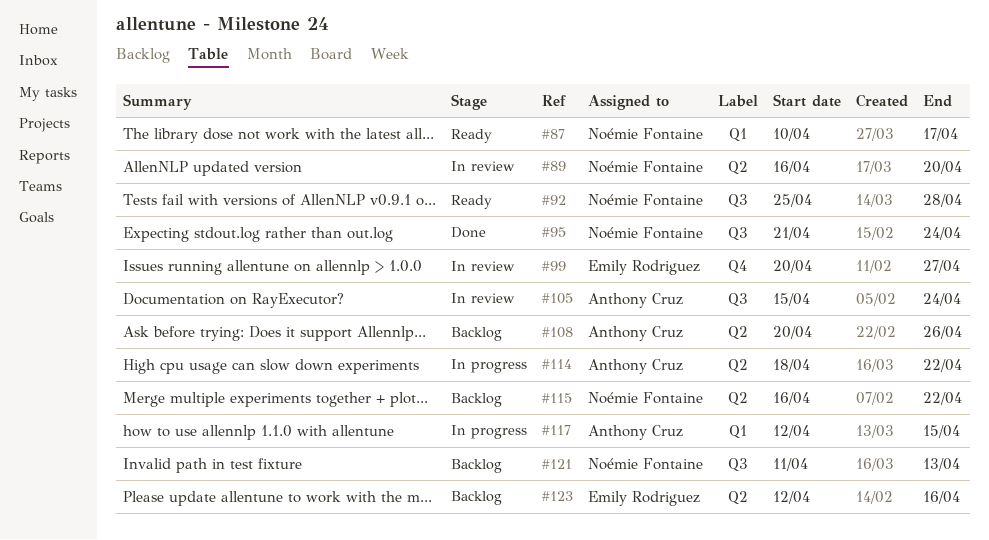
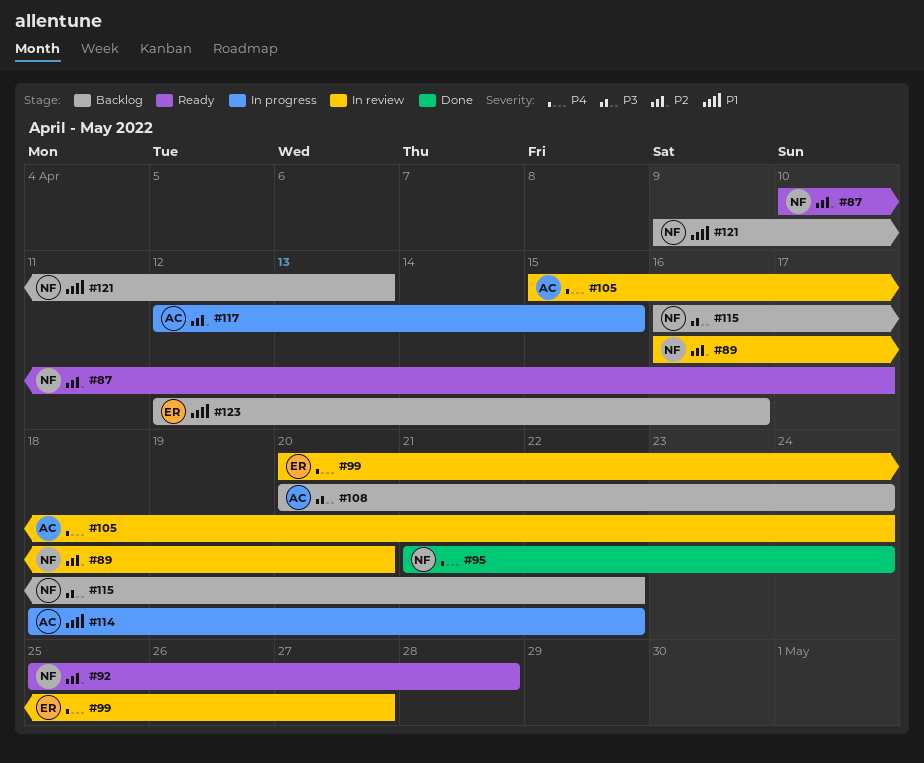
#108, due: Apr 26 -> Apr 24
#121, start: Apr 11 -> Apr 9

